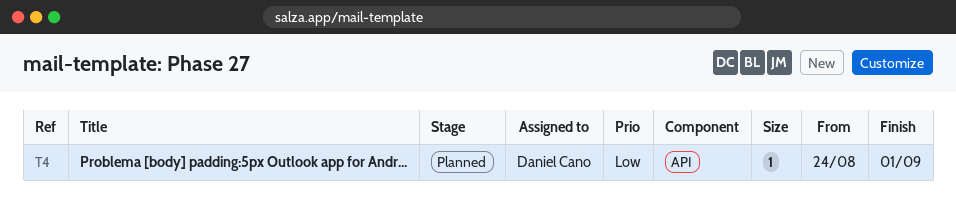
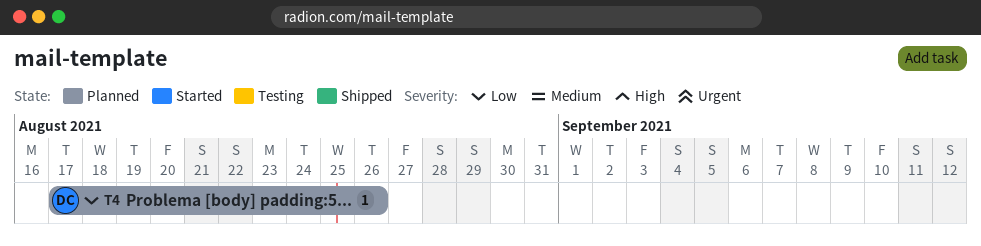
T4, start: Aug 24 -> Aug 17
T4, due: Sep 1 -> Aug 26

